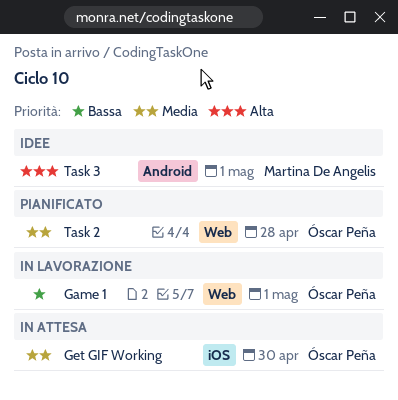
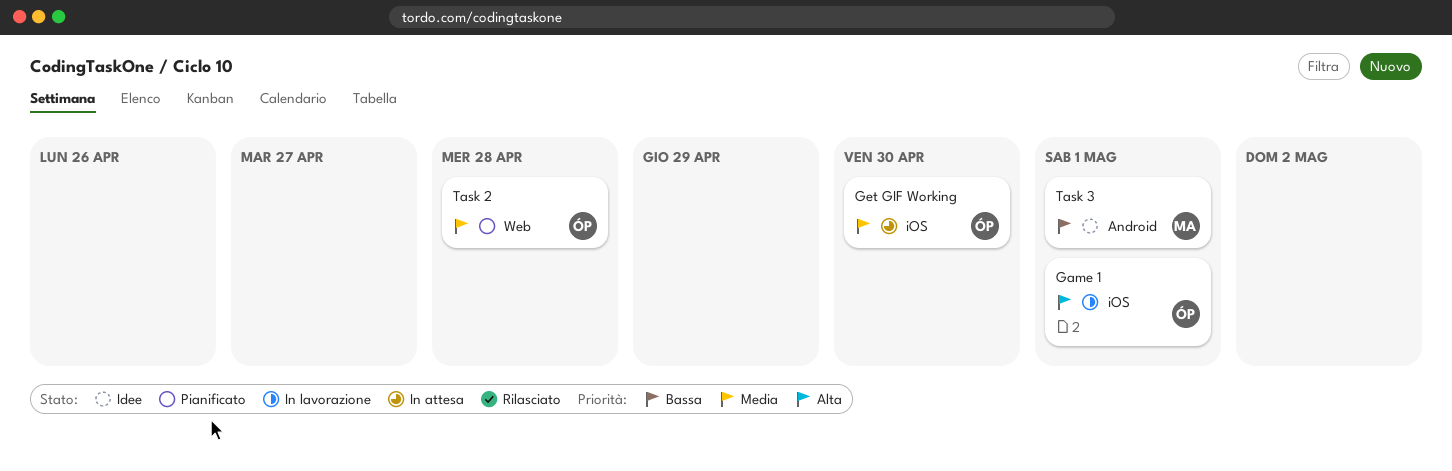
Game 1, priority: Bassa -> Alta
Game 1, label: Web -> iOS
Task 3, priority: Alta -> Bassa

